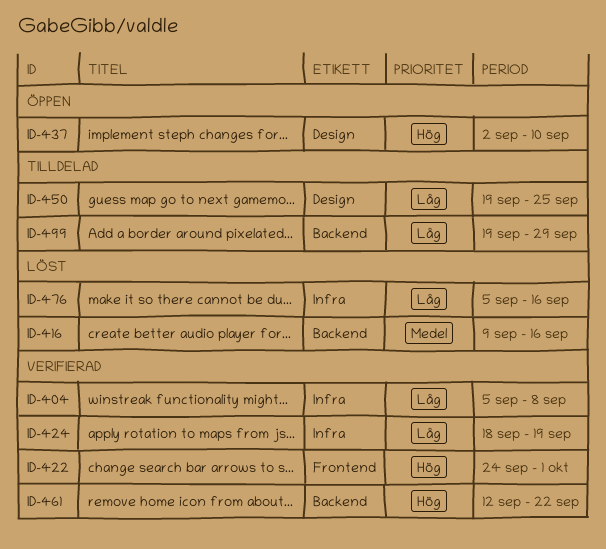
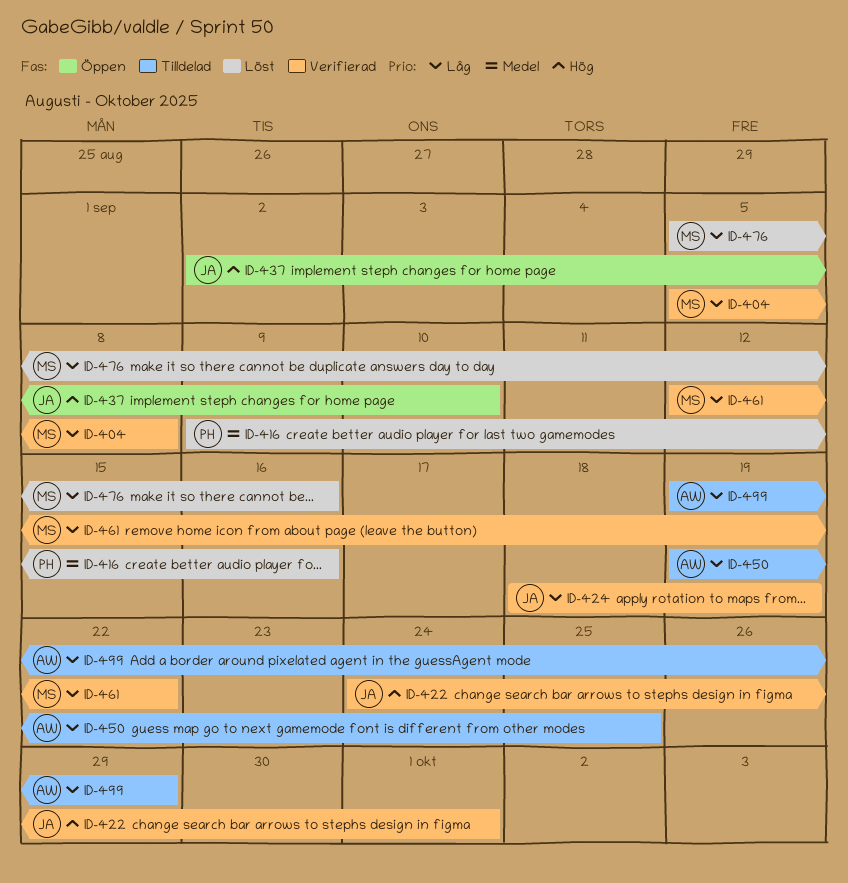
ID-461, priority: Hög -> Låg

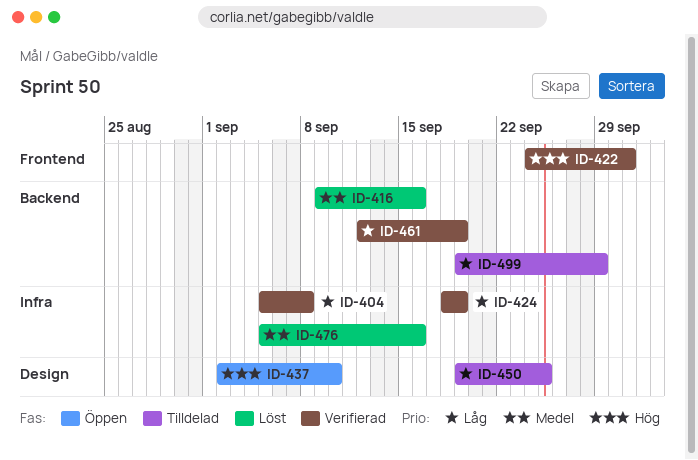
ID-461, due: Sep 22 -> Sep 19
ID-476, priority: Låg -> Medel

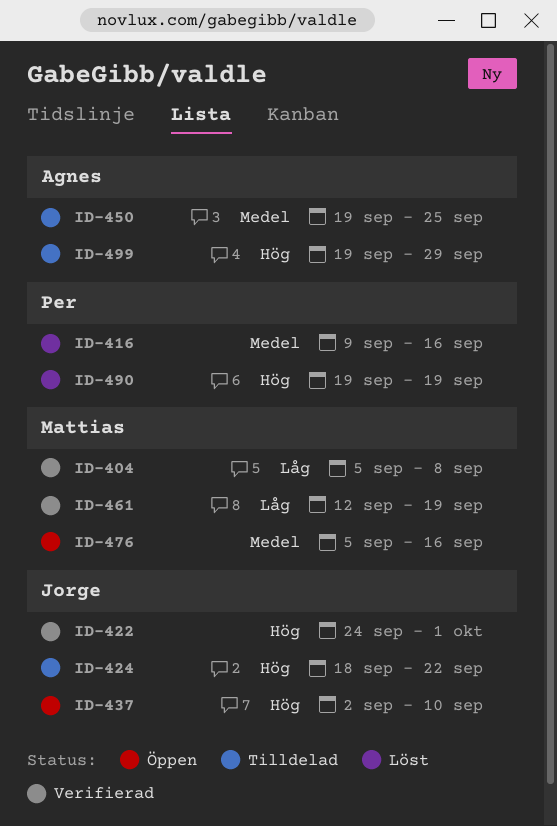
ID-424, status: Verifierad -> Tilldelad
ID-424, priority: Låg -> Hög
ID-424, due: Sep 19 -> Sep 22
ID-450, priority: Låg -> Medel
ID-476, status: Löst -> Öppen
ID-490: none -> present
ID-499, priority: Låg -> Hög

